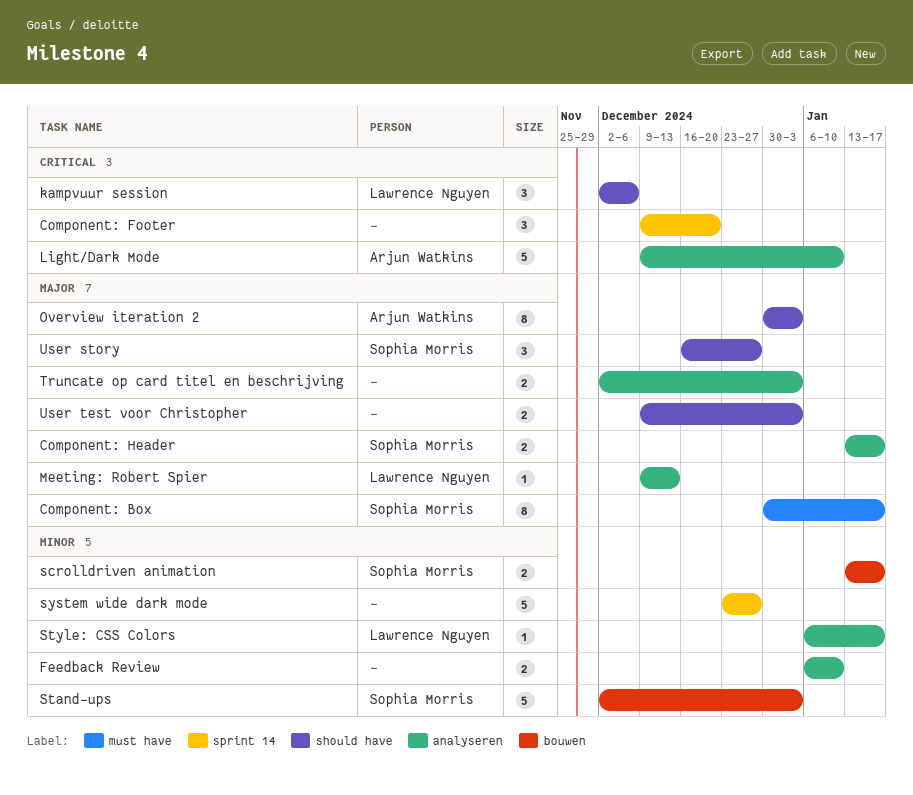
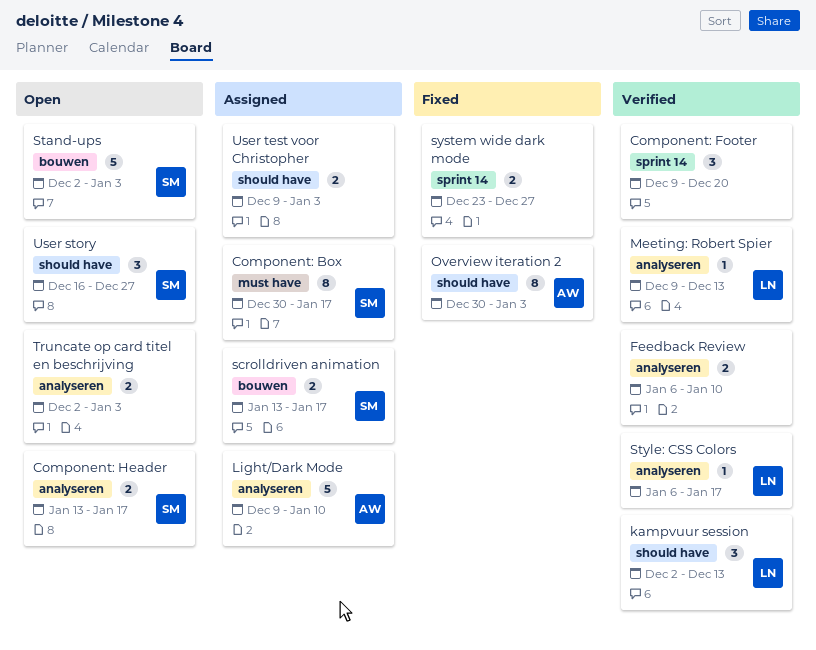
kampvuur session, due: Dec 6 -> Dec 13
system wide dark mode, estimate: 5 -> 2

